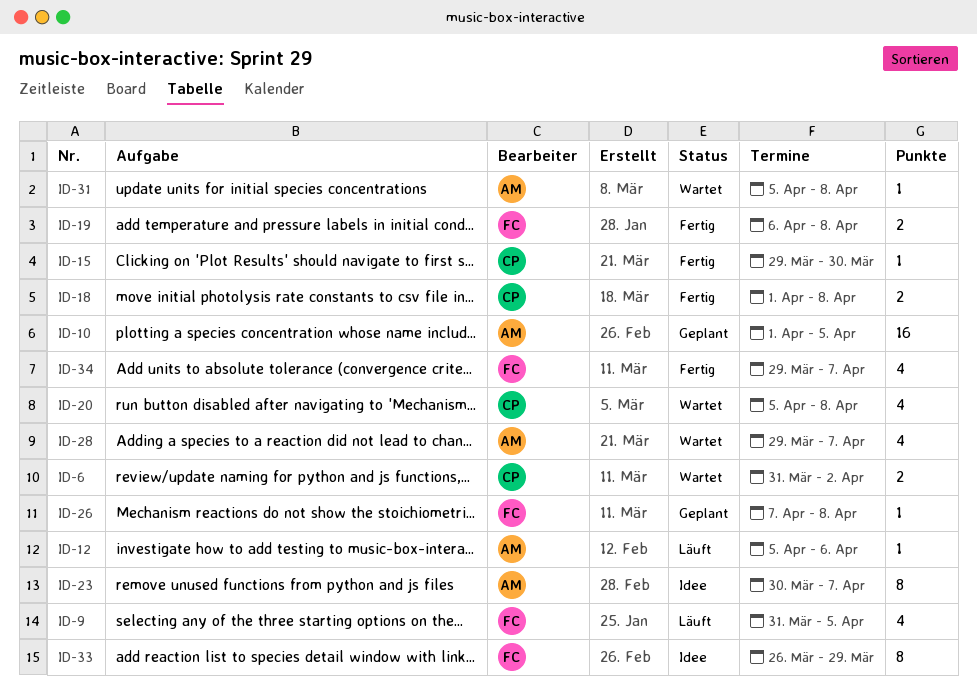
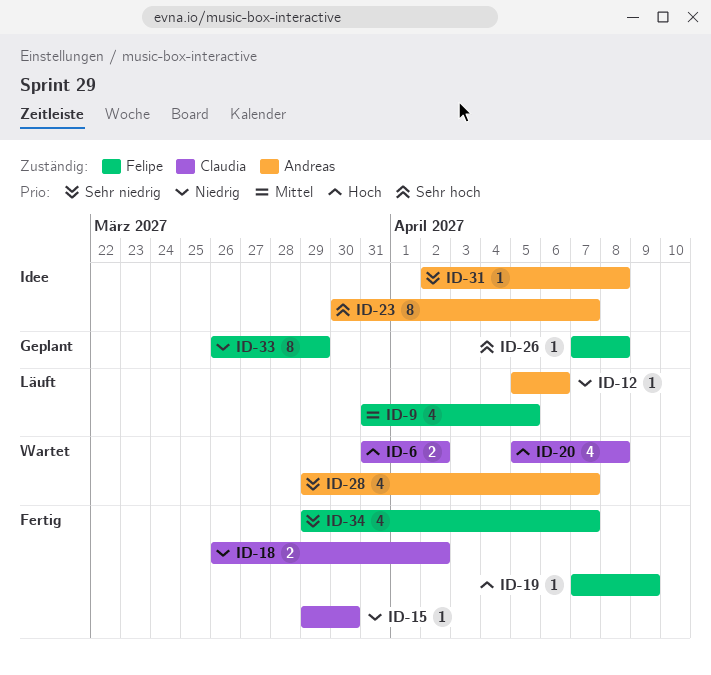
ID-10: present -> none
ID-18, start: Apr 1 -> Mar 26
ID-18, due: Apr 8 -> Apr 2
ID-19, estimate: 2 -> 1
ID-19, start: Apr 6 -> Apr 7
ID-19, due: Apr 8 -> Apr 9
ID-31, status: Wartet -> Idee
ID-31, start: Apr 5 -> Apr 2
ID-33, status: Idee -> Geplant

